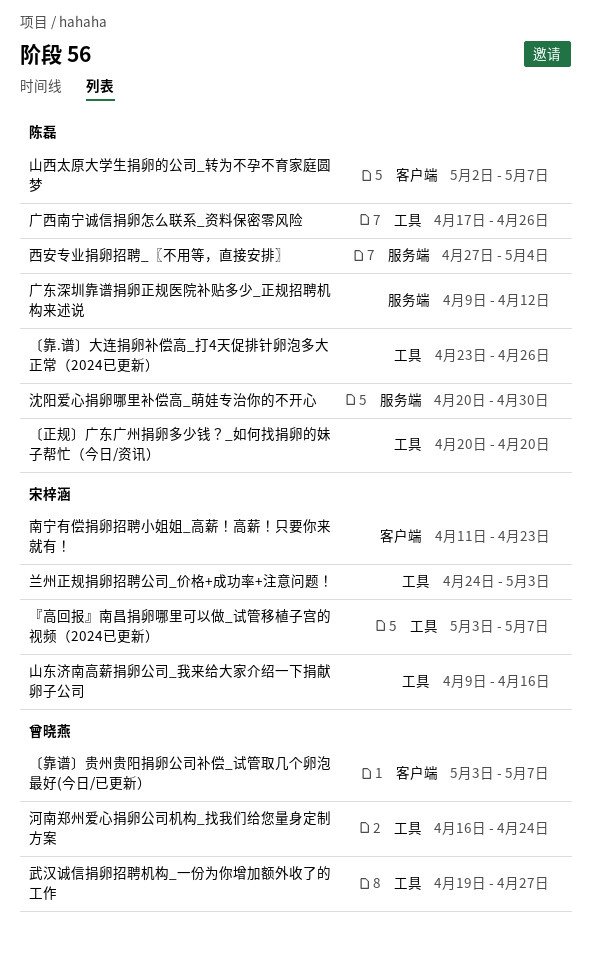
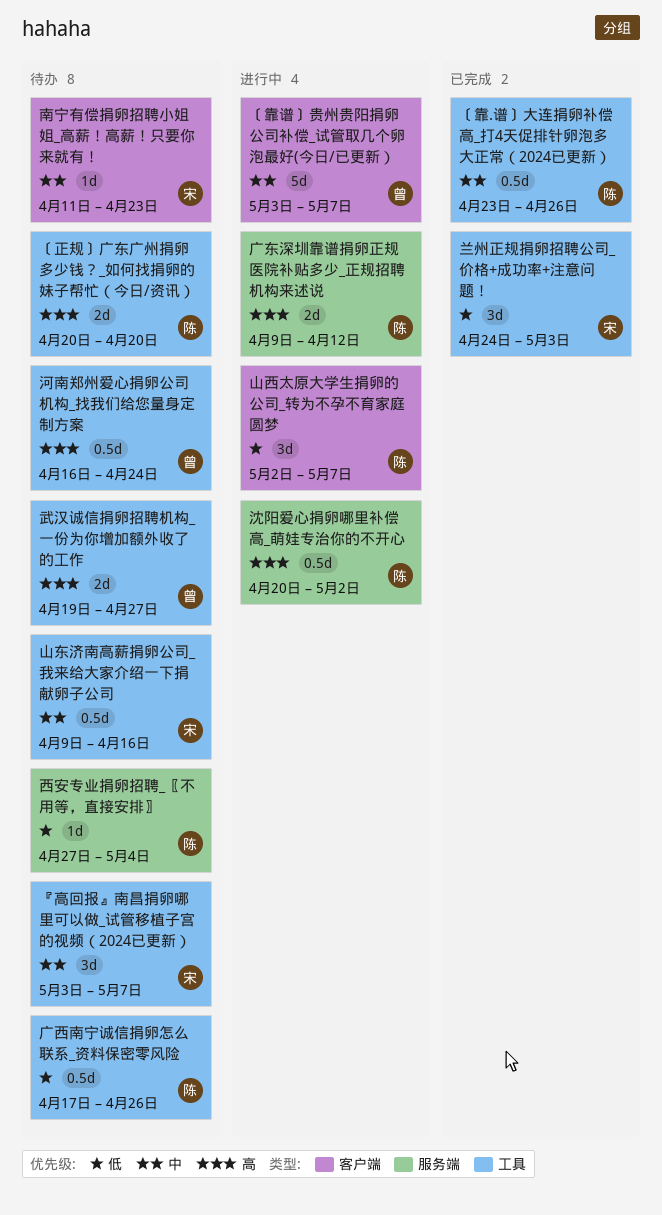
沈阳爱心捐卵哪里补偿高_萌娃专治你的不开心, due: Apr 30 -> May 2

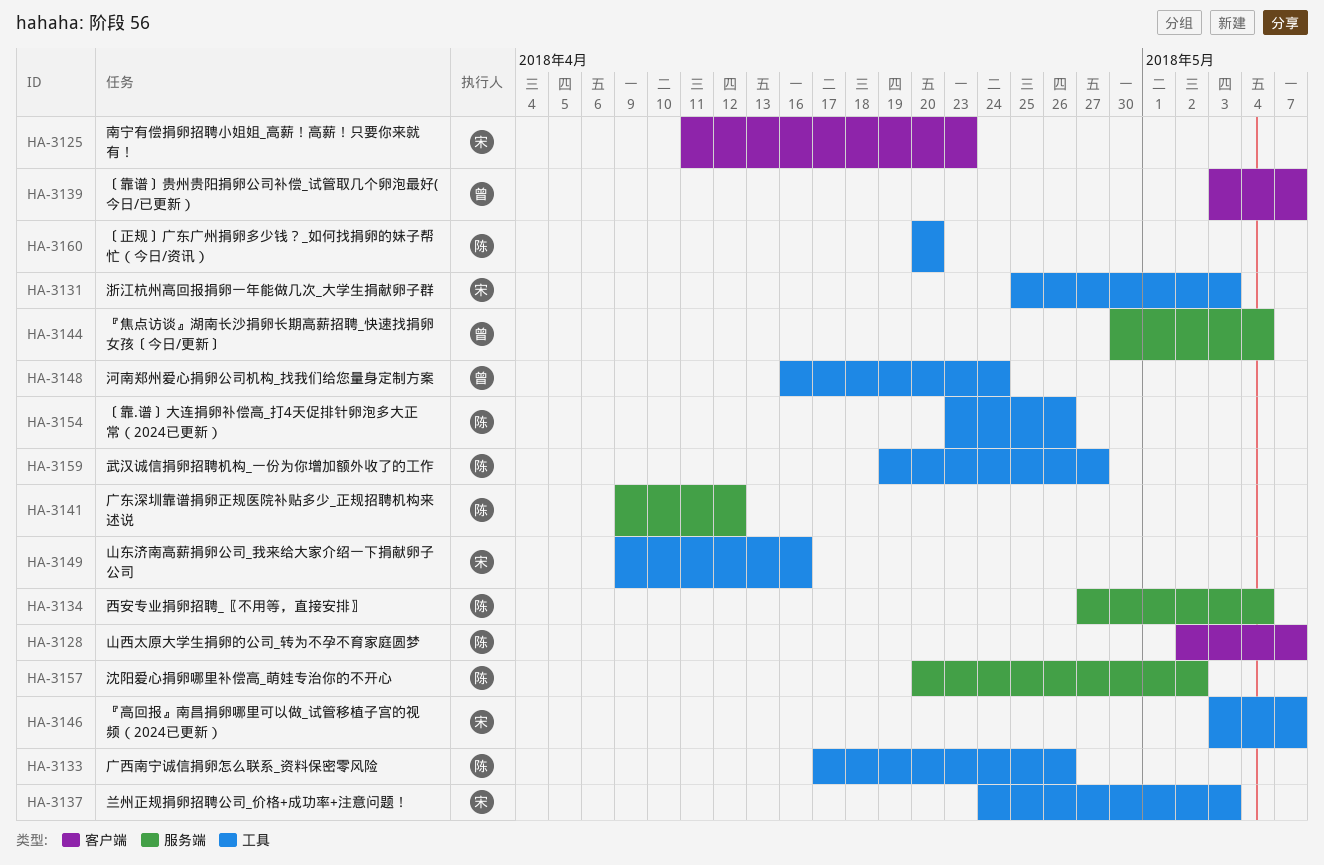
『焦点访谈』湖南长沙捐卵长期高薪招聘_快速找捐卵女孩〔今日/更新〕: none -> present
武汉诚信捐卵招聘机构_一份为你增加额外收了的工作, owner: 曾 -> 陈
浙江杭州高回报捐卵一年能做几次_大学生捐献卵子群: none -> present

